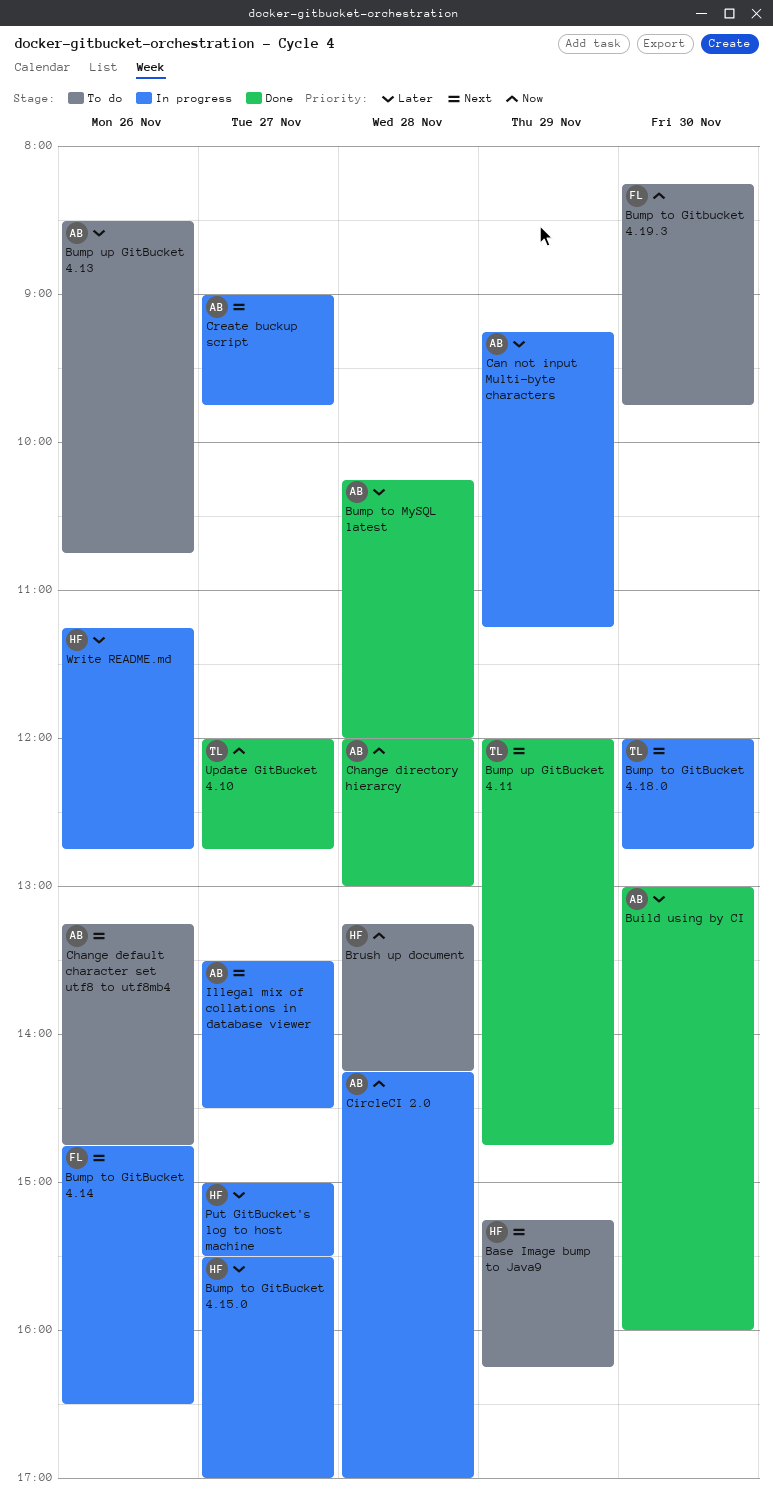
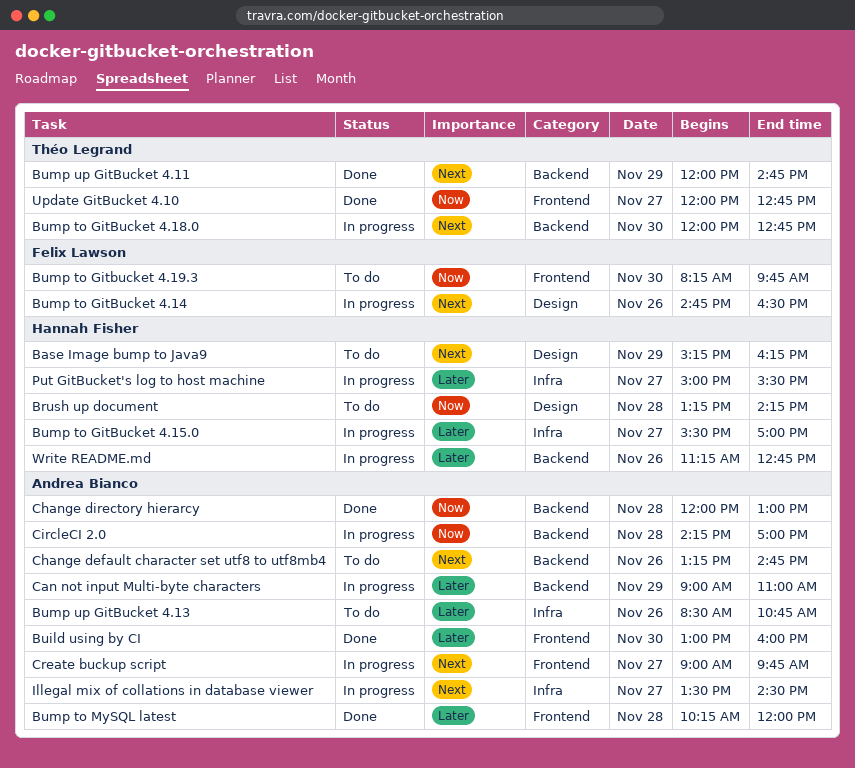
Can not input Multi-byte characters, begins: 09:15 -> 09:00
Can not input Multi-byte characters, ends: 11:15 -> 11:00

